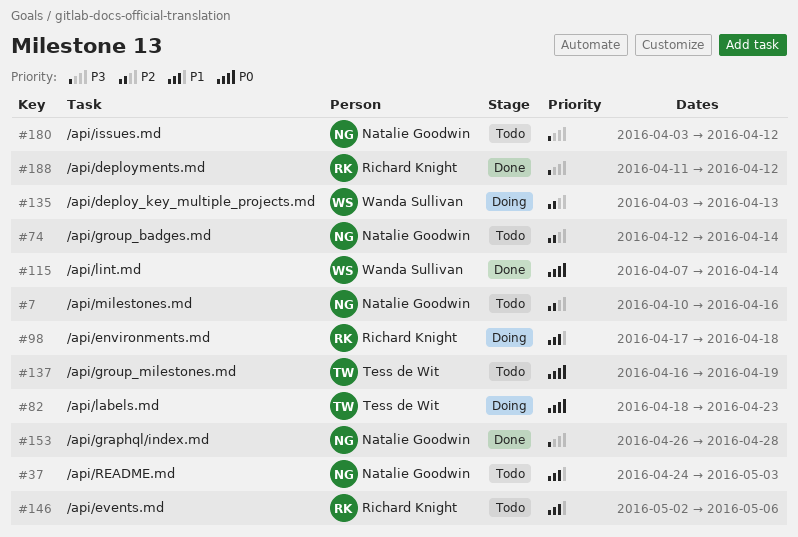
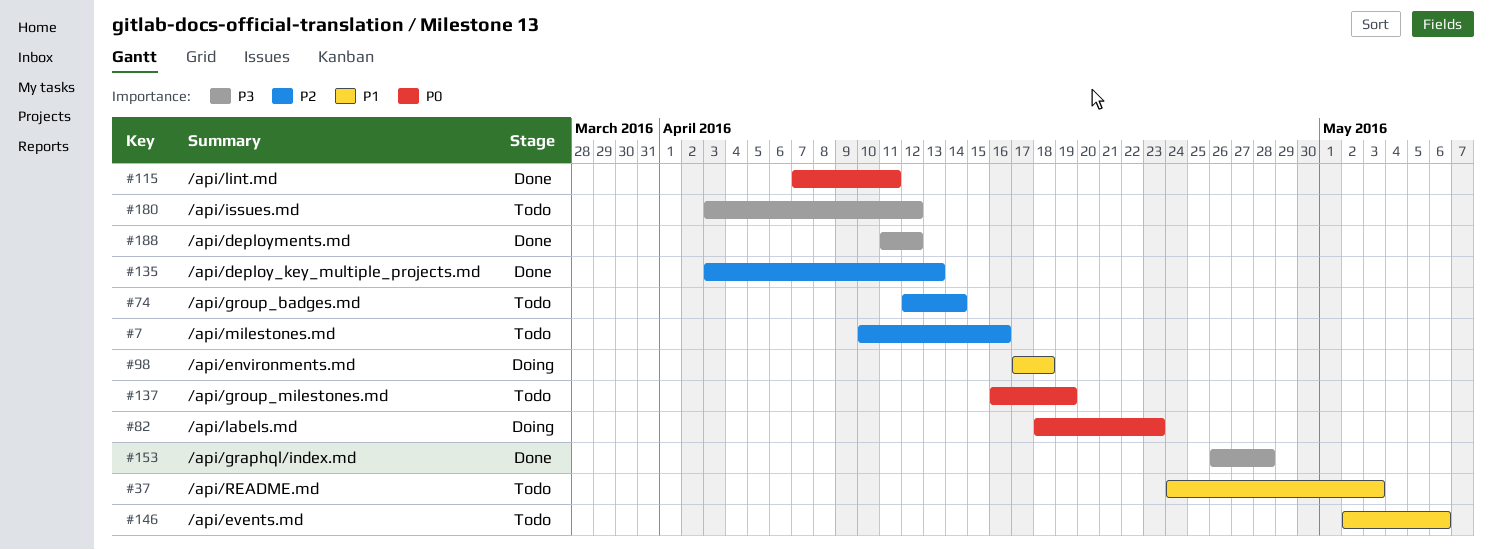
#115, due: Apr 14 -> Apr 11
#135, status: Doing -> Done

